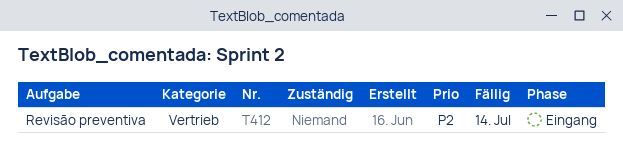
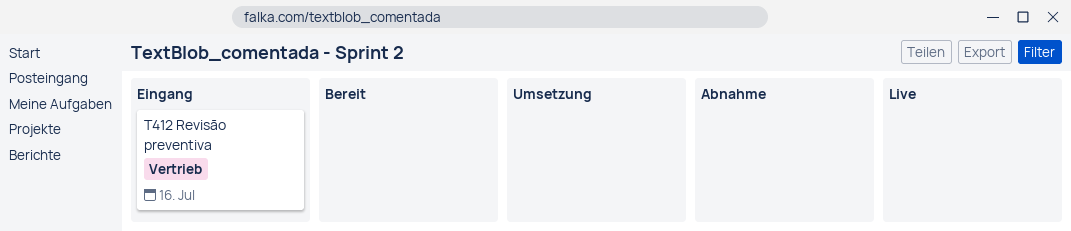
T412, due: Jul 14 -> Jul 16

